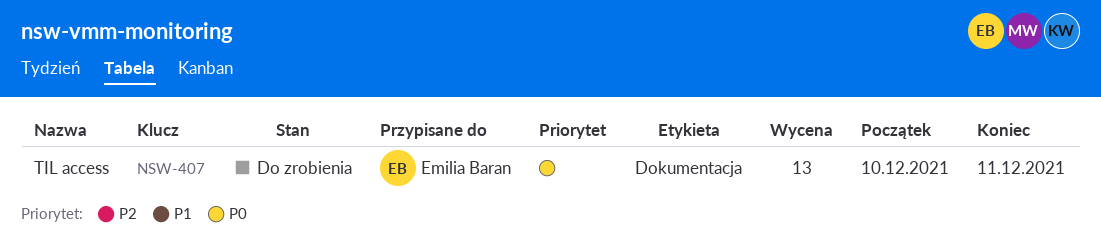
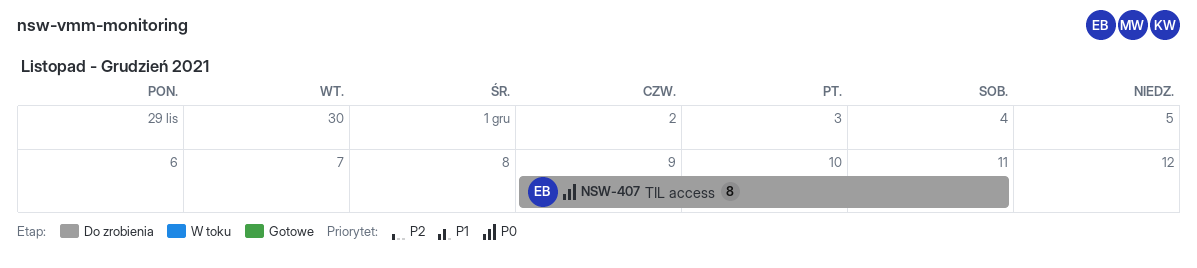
NSW-407, estimate: 13 -> 8
NSW-407, start: Dec 10 -> Dec 9

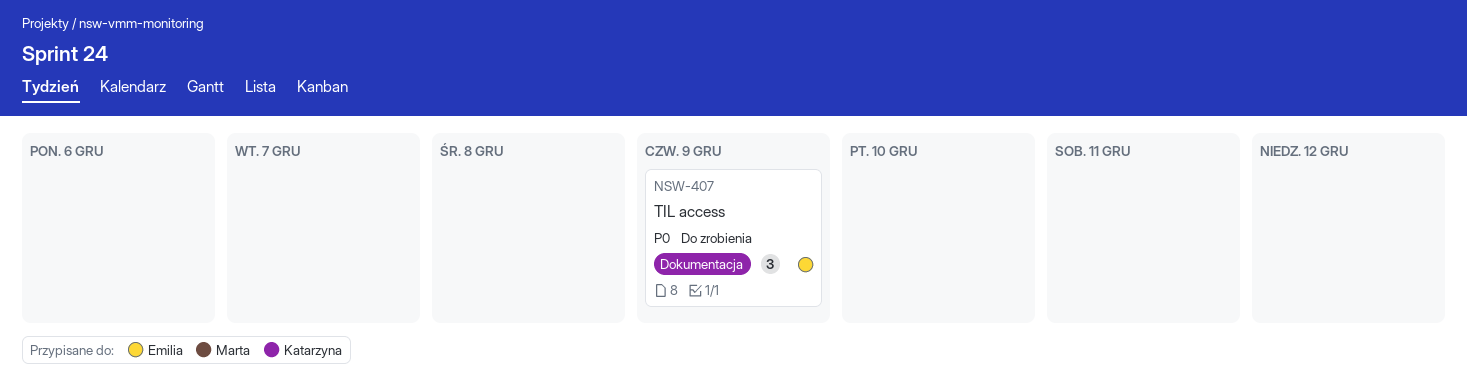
NSW-407, estimate: 8 -> 3
NSW-407, due: Dec 11 -> Dec 9

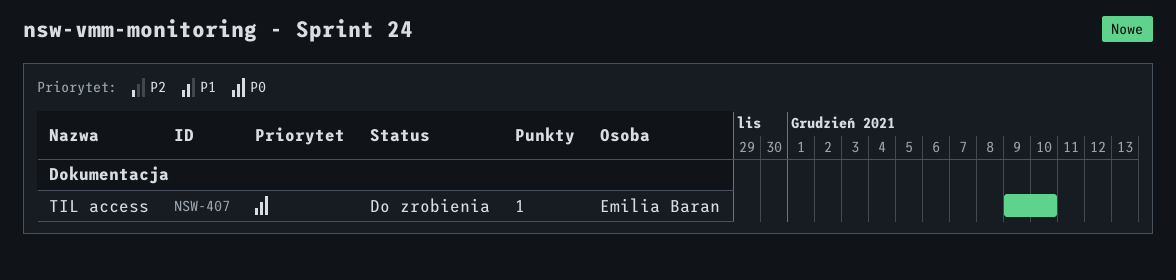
NSW-407, estimate: 3 -> 1
NSW-407, due: Dec 9 -> Dec 10

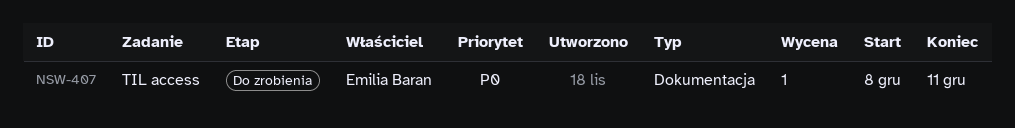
NSW-407, start: Dec 9 -> Dec 8
NSW-407, due: Dec 10 -> Dec 11

